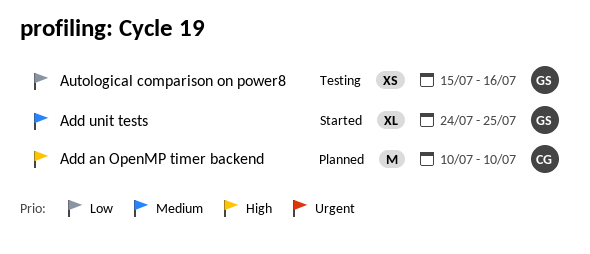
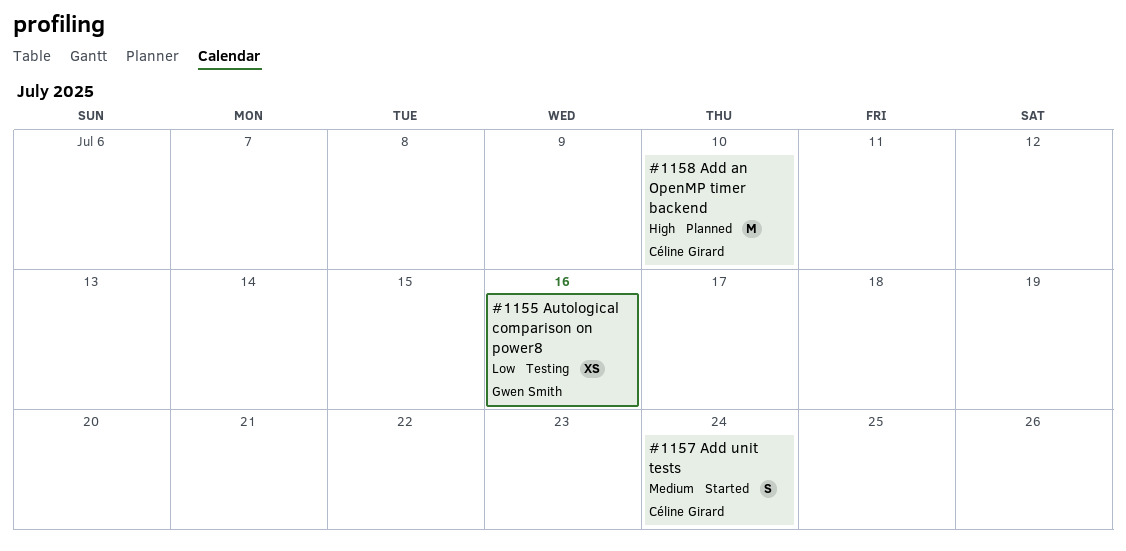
Add unit tests, owner: Gwen Smith -> Céline Girard
Add unit tests, estimate: XL -> S
Add unit tests, due: Jul 25 -> Jul 24

